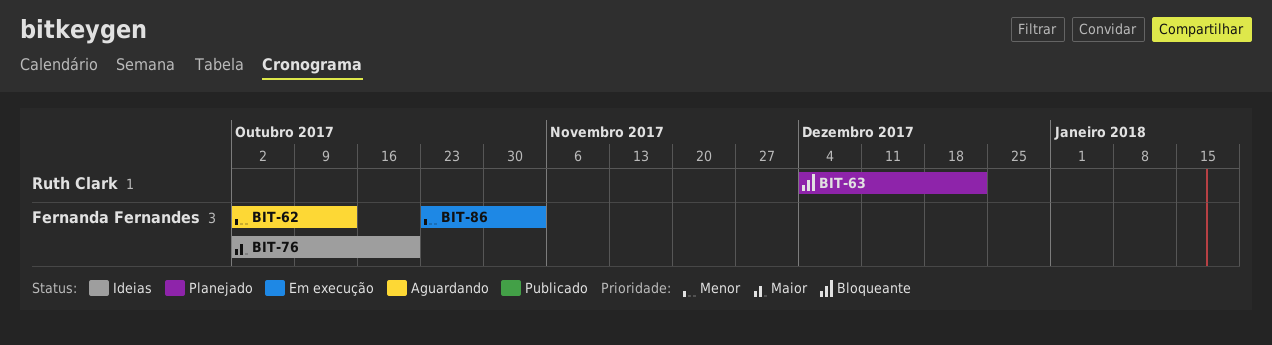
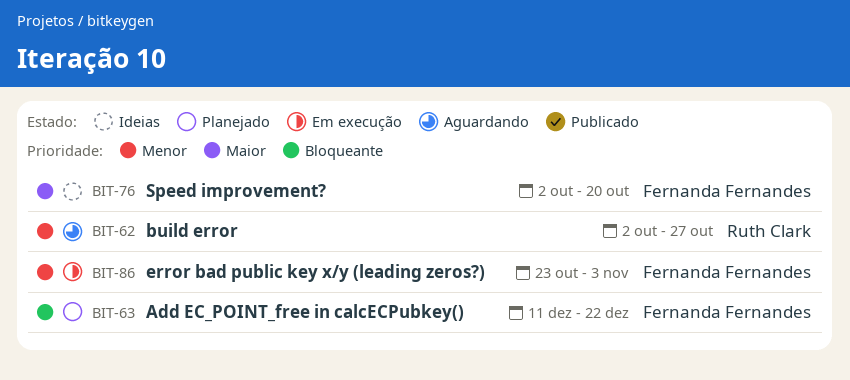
BIT-62, owner: Fernanda Fernandes -> Ruth Clark
BIT-62, due: Oct 13 -> Oct 27
BIT-63, owner: Ruth Clark -> Fernanda Fernandes
BIT-63, start: Dec 4 -> Dec 11

